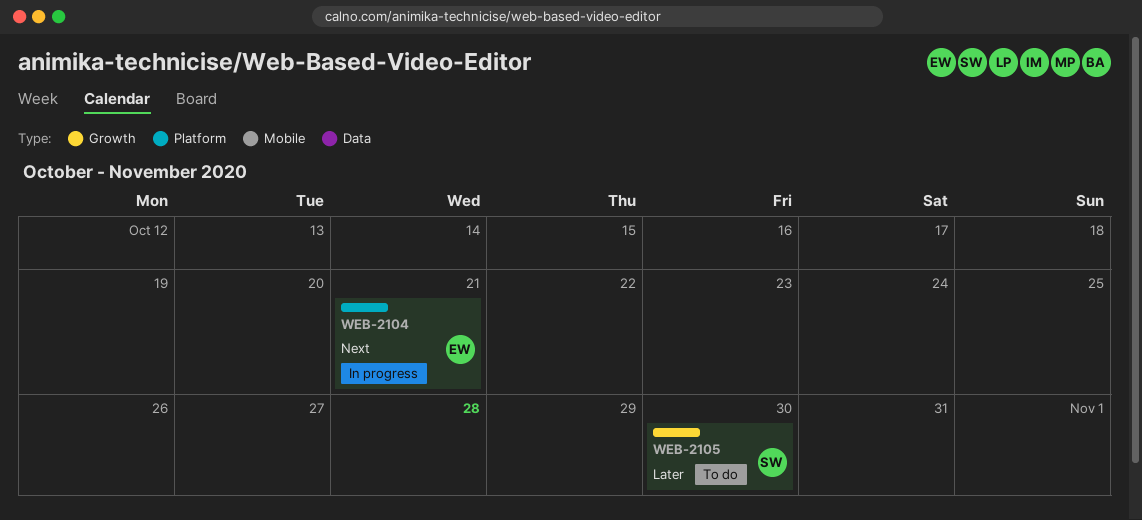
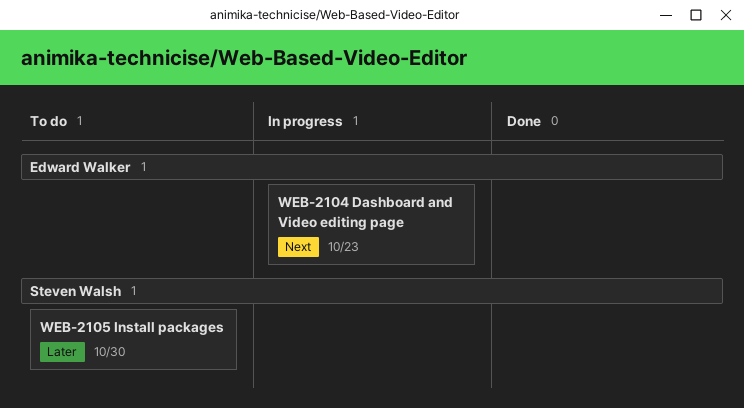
WEB-2104, due: Oct 21 -> Oct 23

